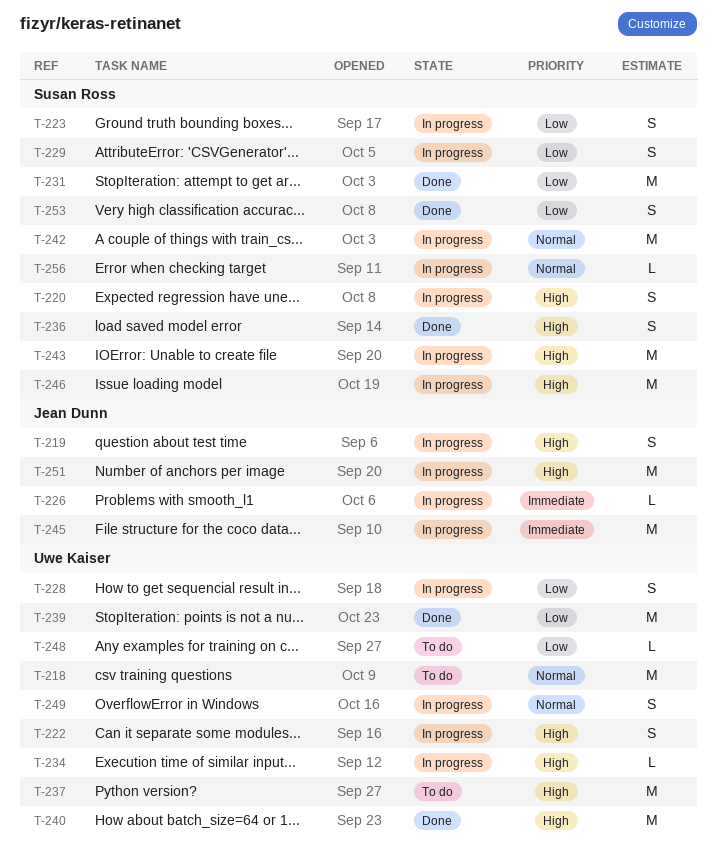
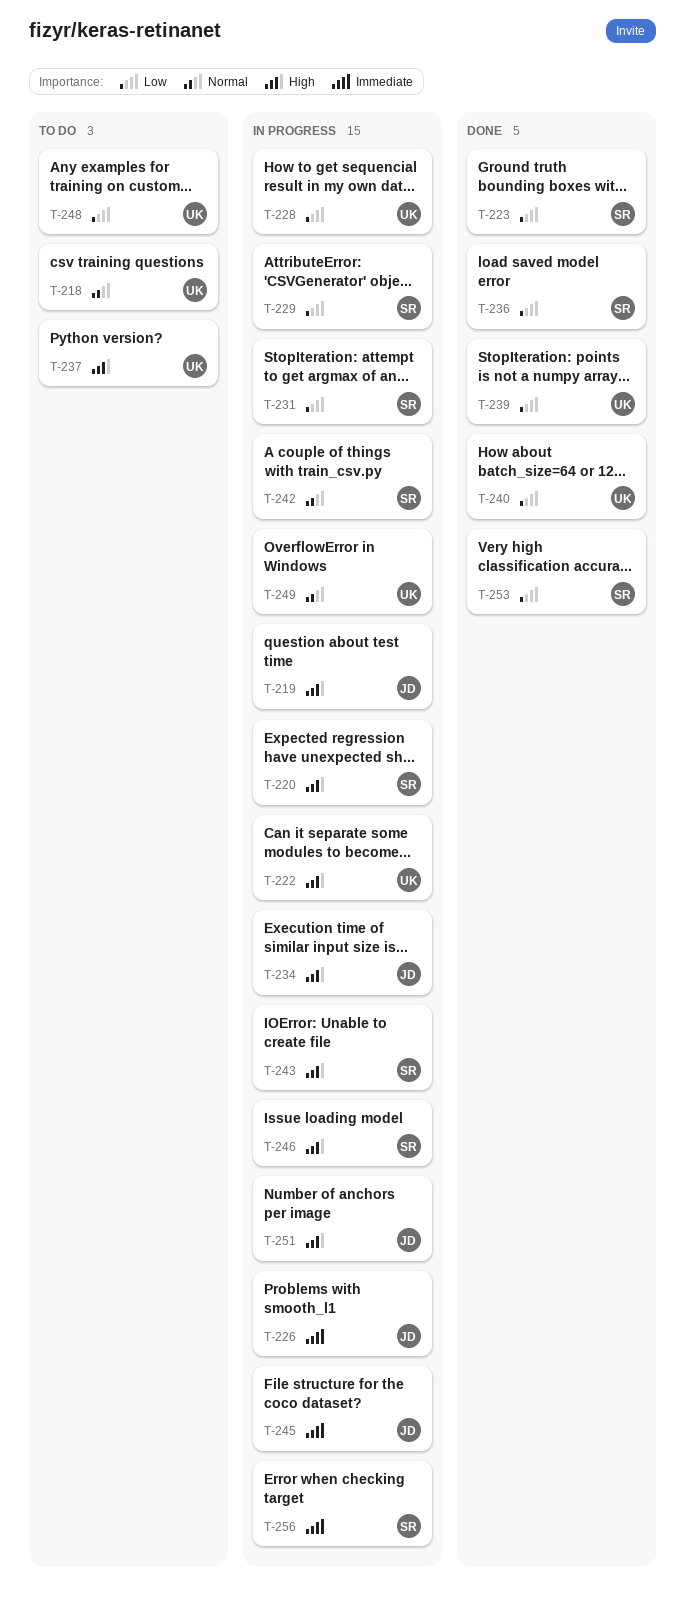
T-223, status: In progress -> Done
T-231, status: Done -> In progress
T-234, owner: Uwe Kaiser -> Jean Dunn
T-236, priority: High -> Low
T-240, priority: High -> Low
T-256, priority: Normal -> Immediate

